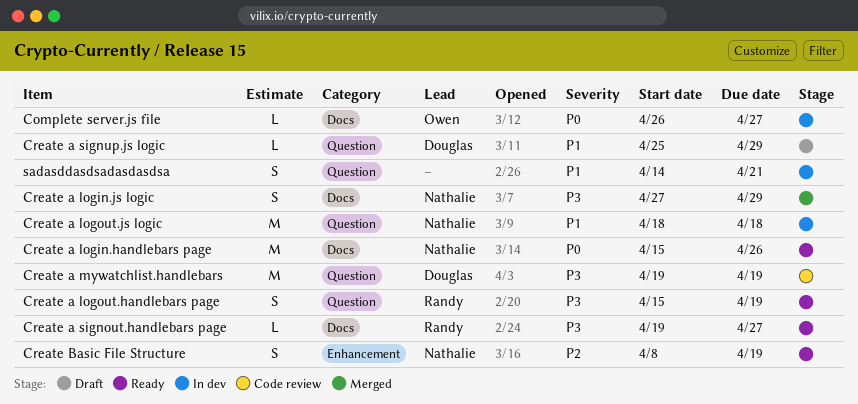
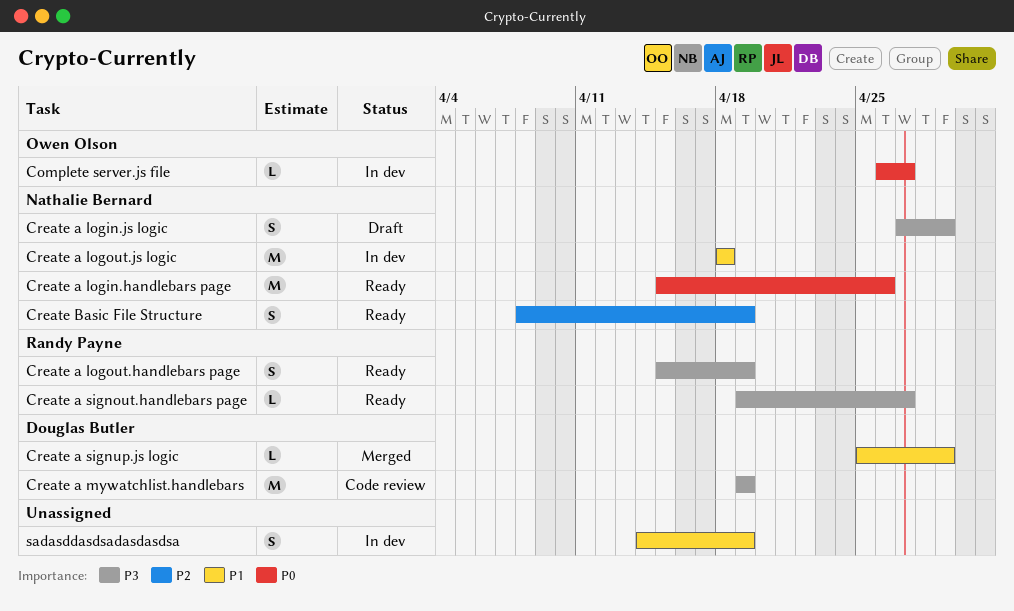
Create a login.js logic, status: Merged -> Draft
Create a signup.js logic, status: Draft -> Merged
sadasddasdsadasdasdsa, due: Apr 21 -> Apr 19

